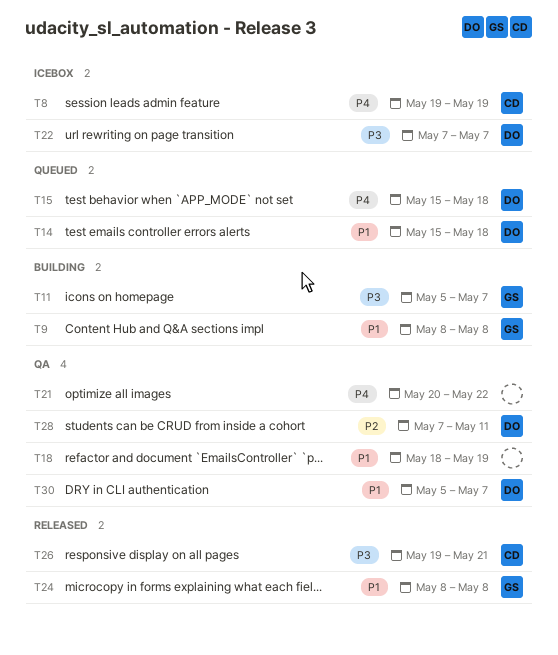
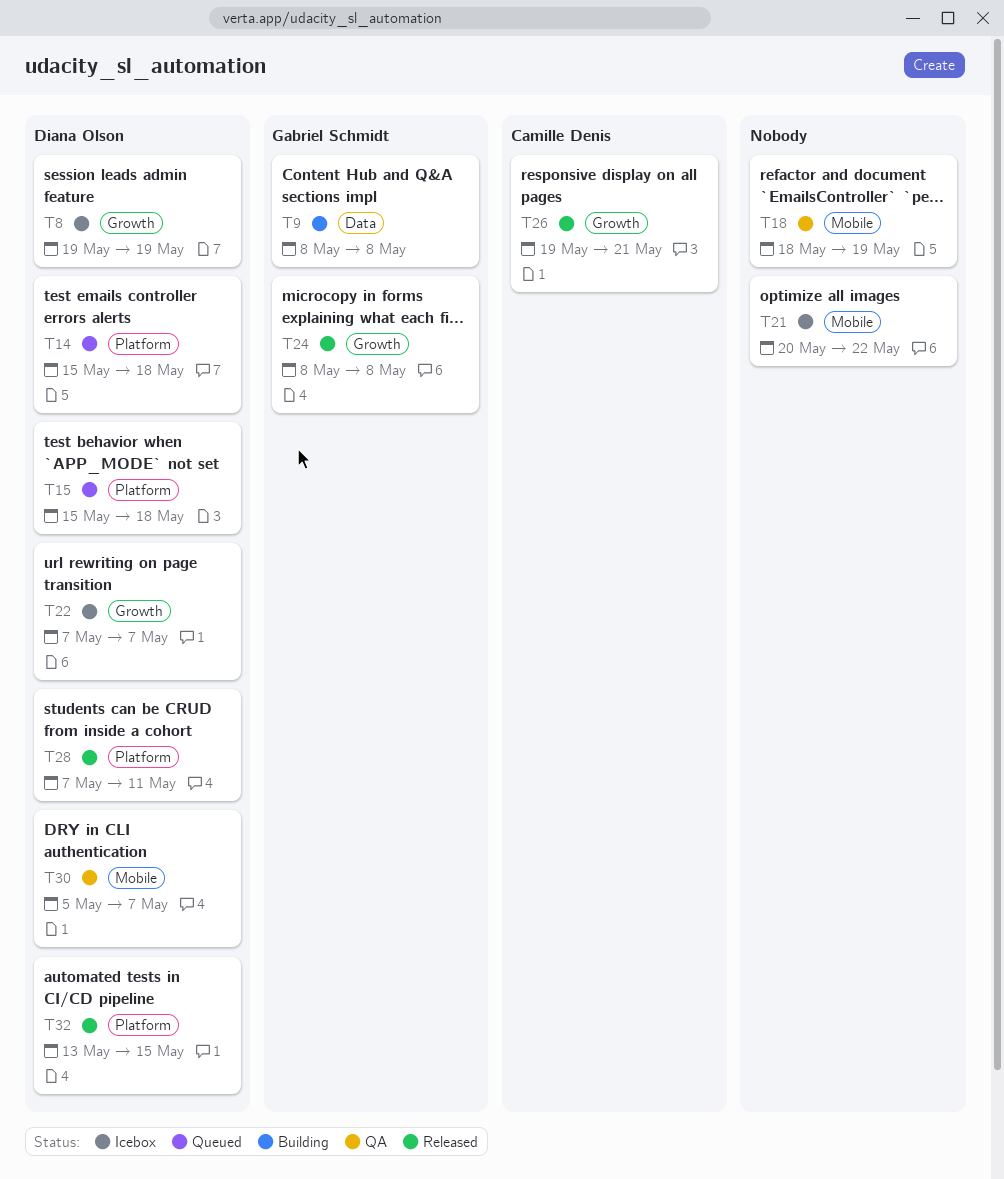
T8, owner: Camille Denis -> Diana Olson
T11: present -> none
T21, status: QA -> Icebox
T28, status: QA -> Released
T32: none -> present

